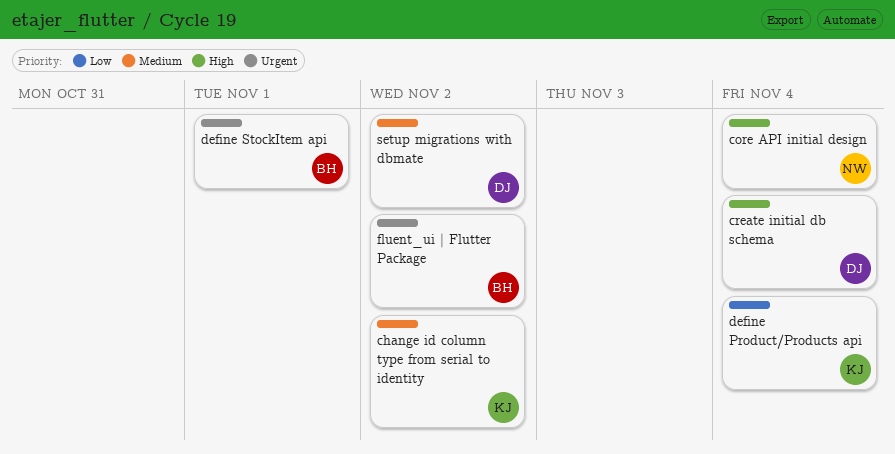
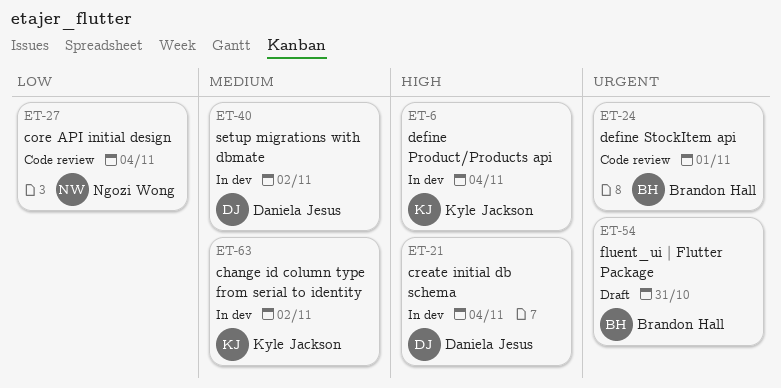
core API initial design, priority: High -> Low
define Product/Products api, priority: Low -> High
fluent_ui | Flutter Package, due: Nov 2 -> Oct 31

